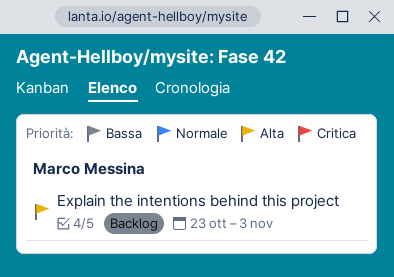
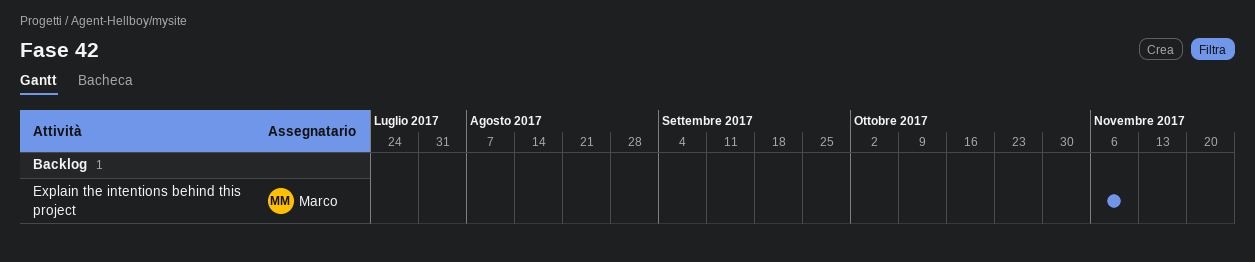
Explain the intentions behind this project, start: Oct 23 -> Nov 6
Explain the intentions behind this project, due: Nov 3 -> Nov 10

